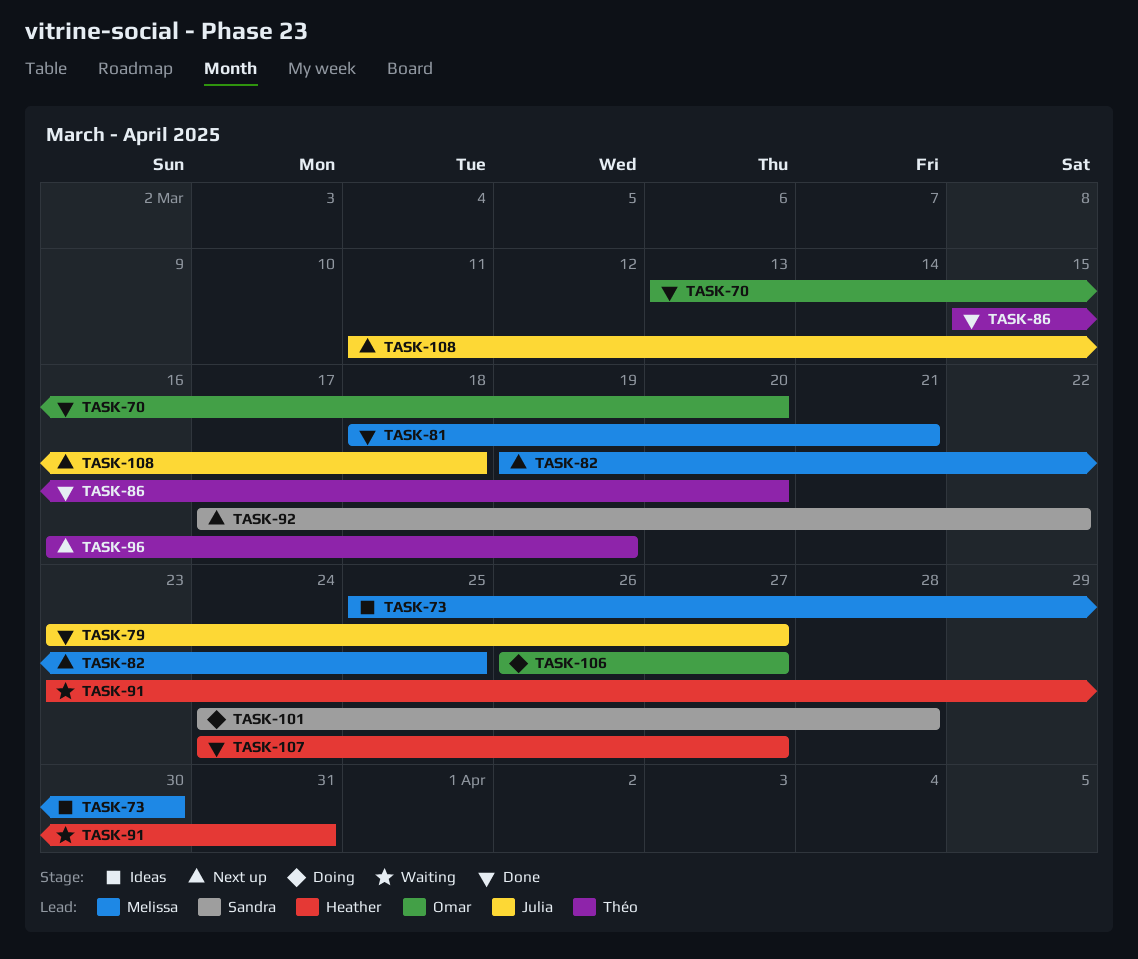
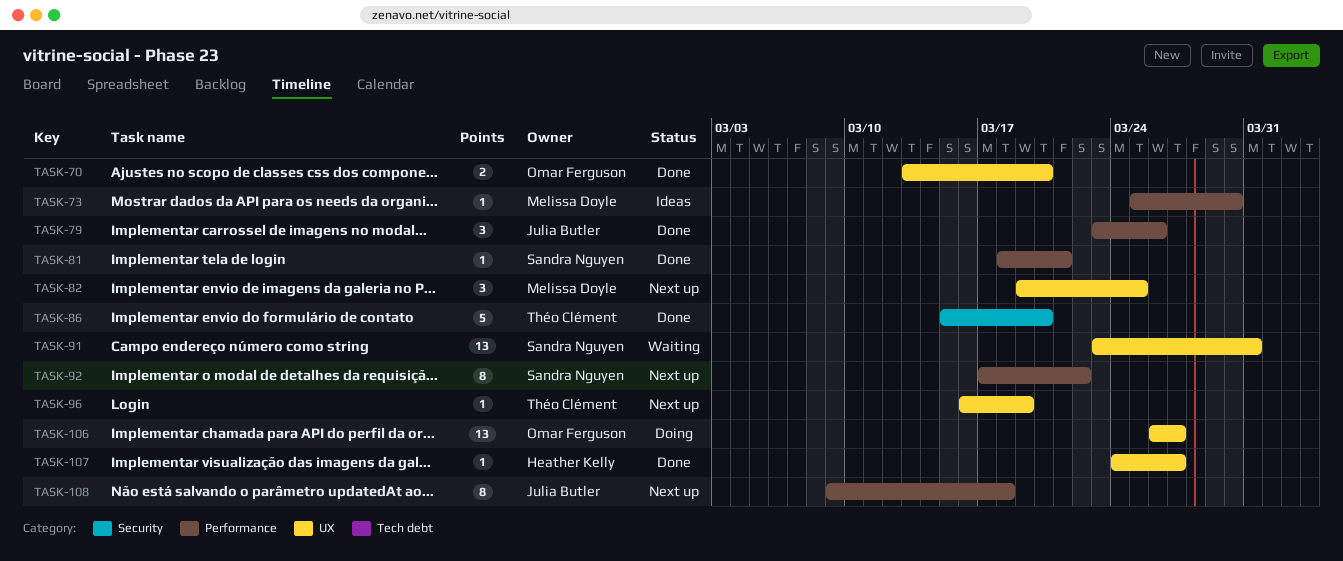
TASK-79, due: Mar 27 -> Mar 26
TASK-81, owner: Melissa Doyle -> Sandra Nguyen
TASK-91, owner: Heather Kelly -> Sandra Nguyen
TASK-101: present -> none
TASK-108, start: Mar 11 -> Mar 9

